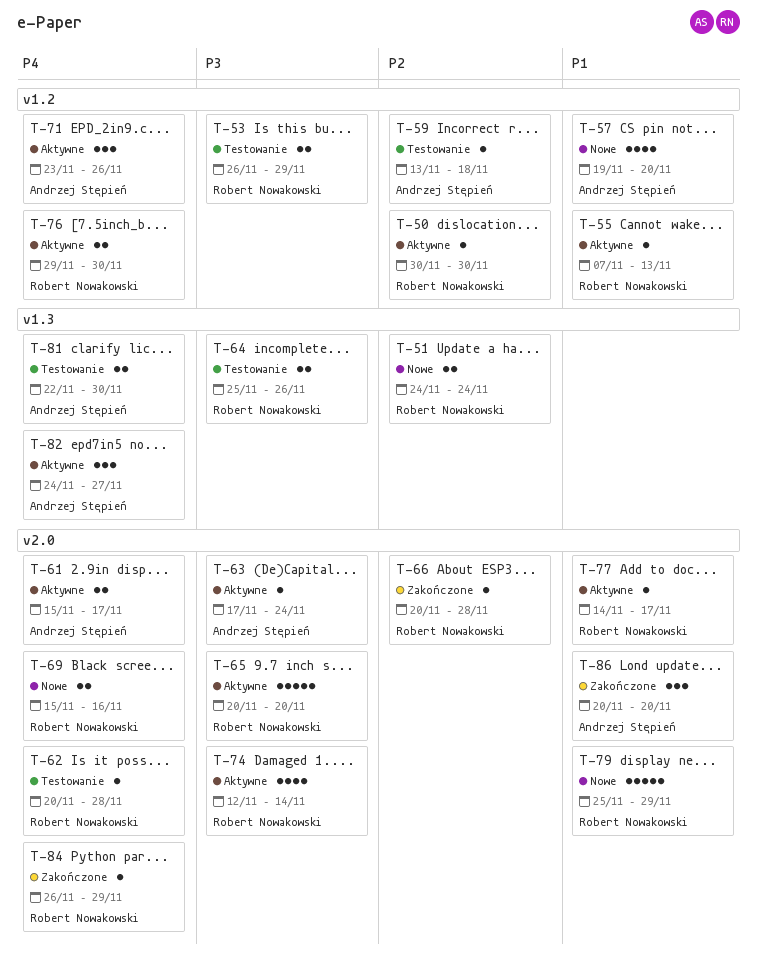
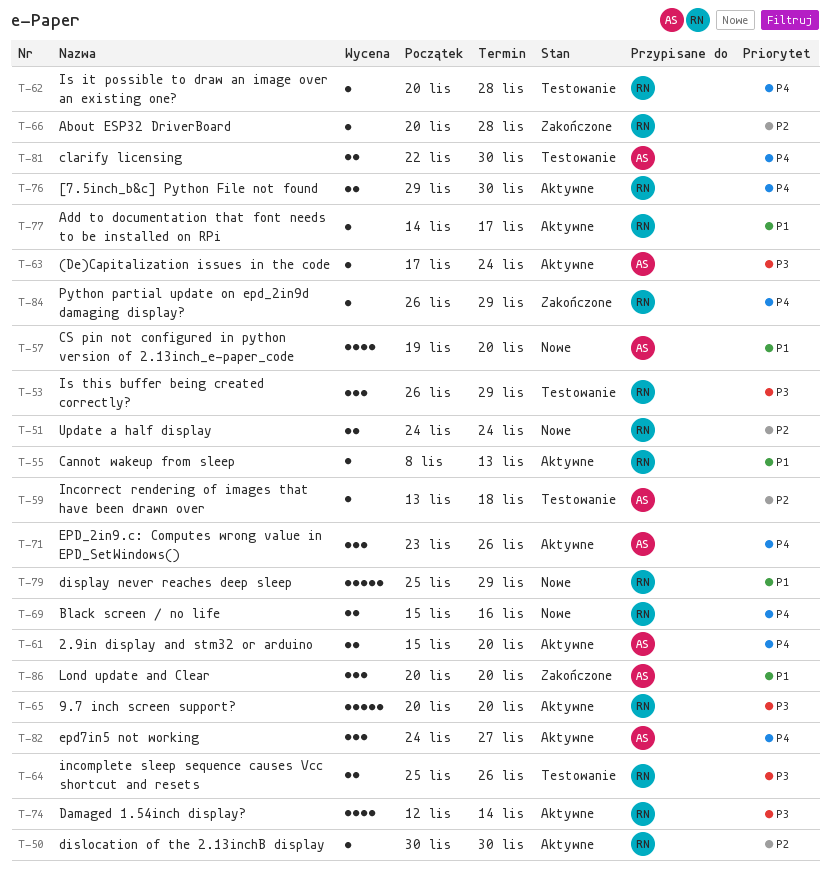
T-53, estimate: 2 -> 3
T-55, start: Nov 7 -> Nov 8
T-61, due: Nov 17 -> Nov 20

